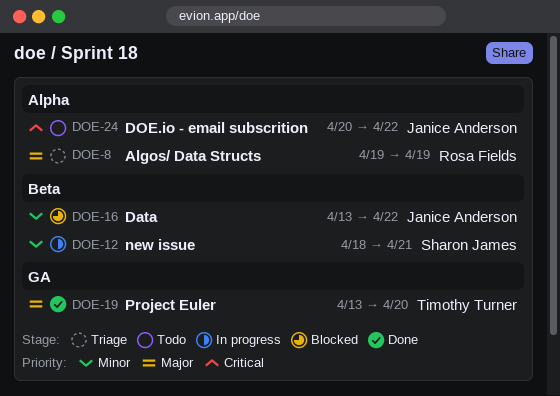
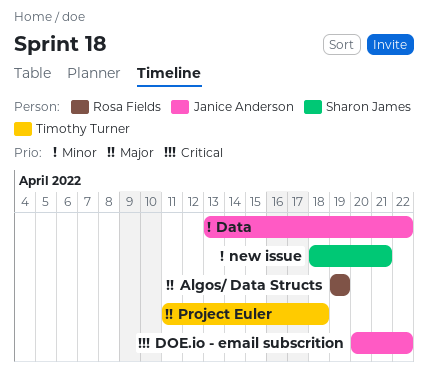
Project Euler, start: Apr 13 -> Apr 11
Project Euler, due: Apr 20 -> Apr 18

